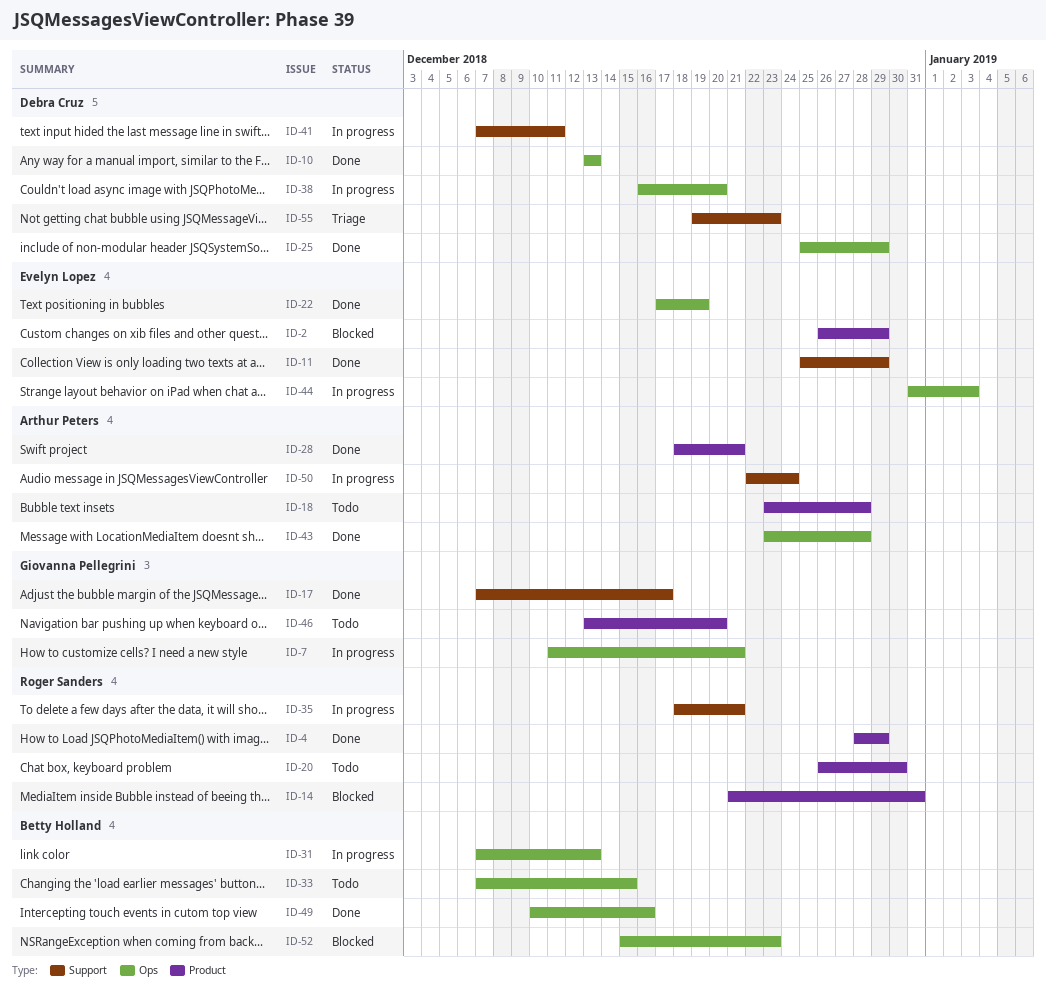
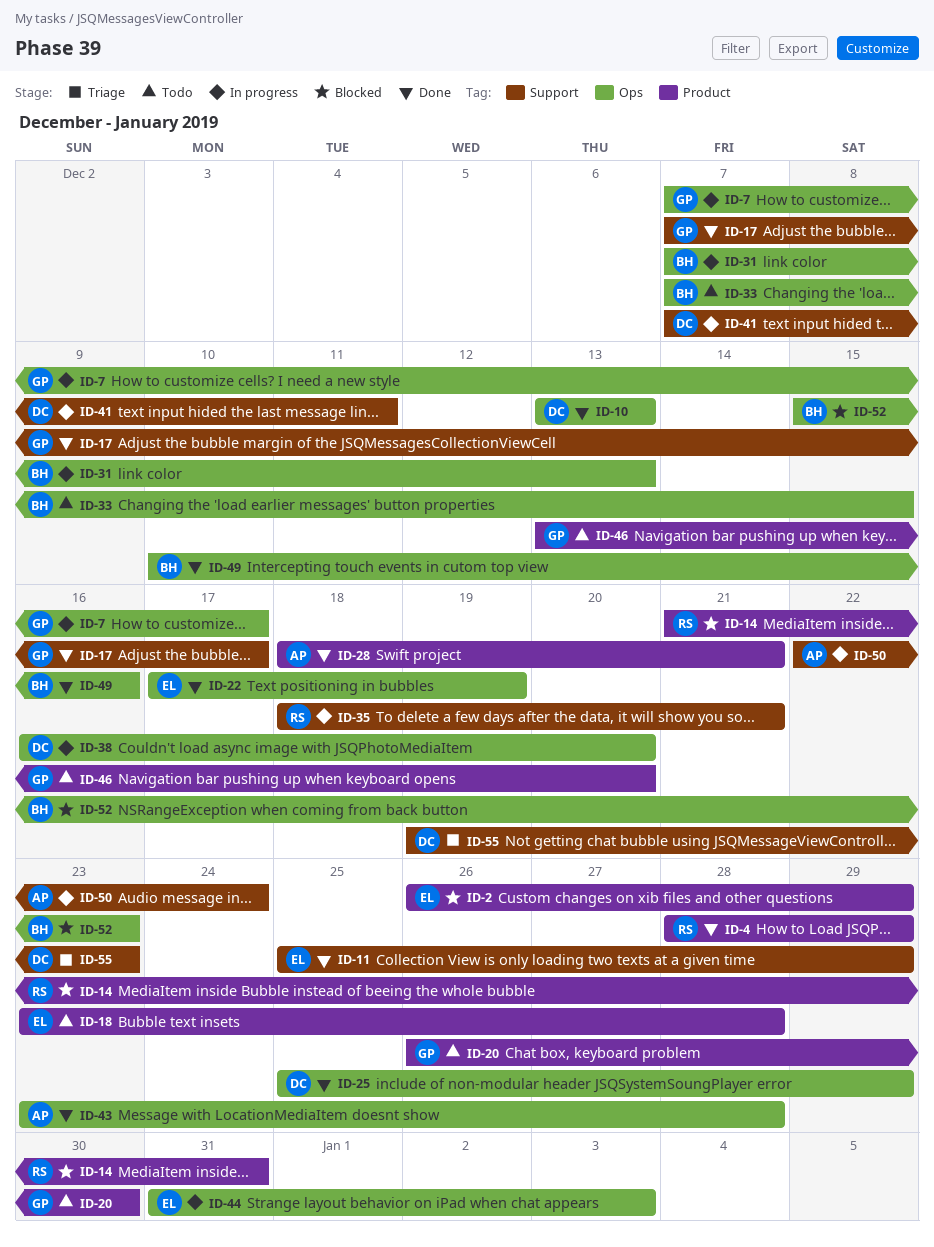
ID-7, start: Dec 11 -> Dec 7
ID-7, due: Dec 21 -> Dec 17
ID-18, owner: Arthur Peters -> Evelyn Lopez
ID-20, owner: Roger Sanders -> Giovanna Pellegrini

